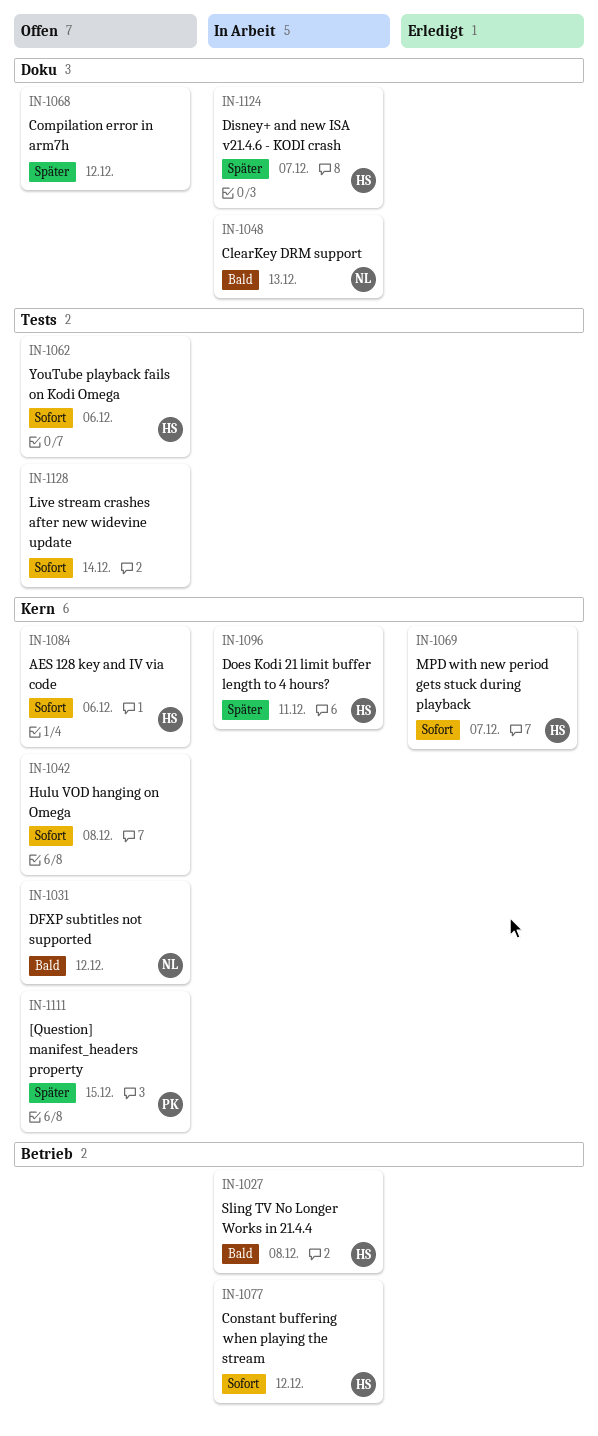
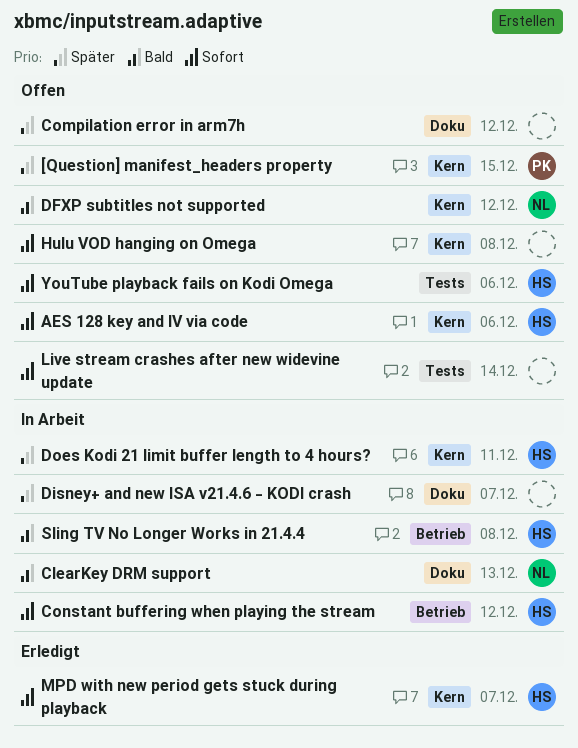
Disney+ and new ISA v21.4.6 - KODI crash, owner: HS -> none

